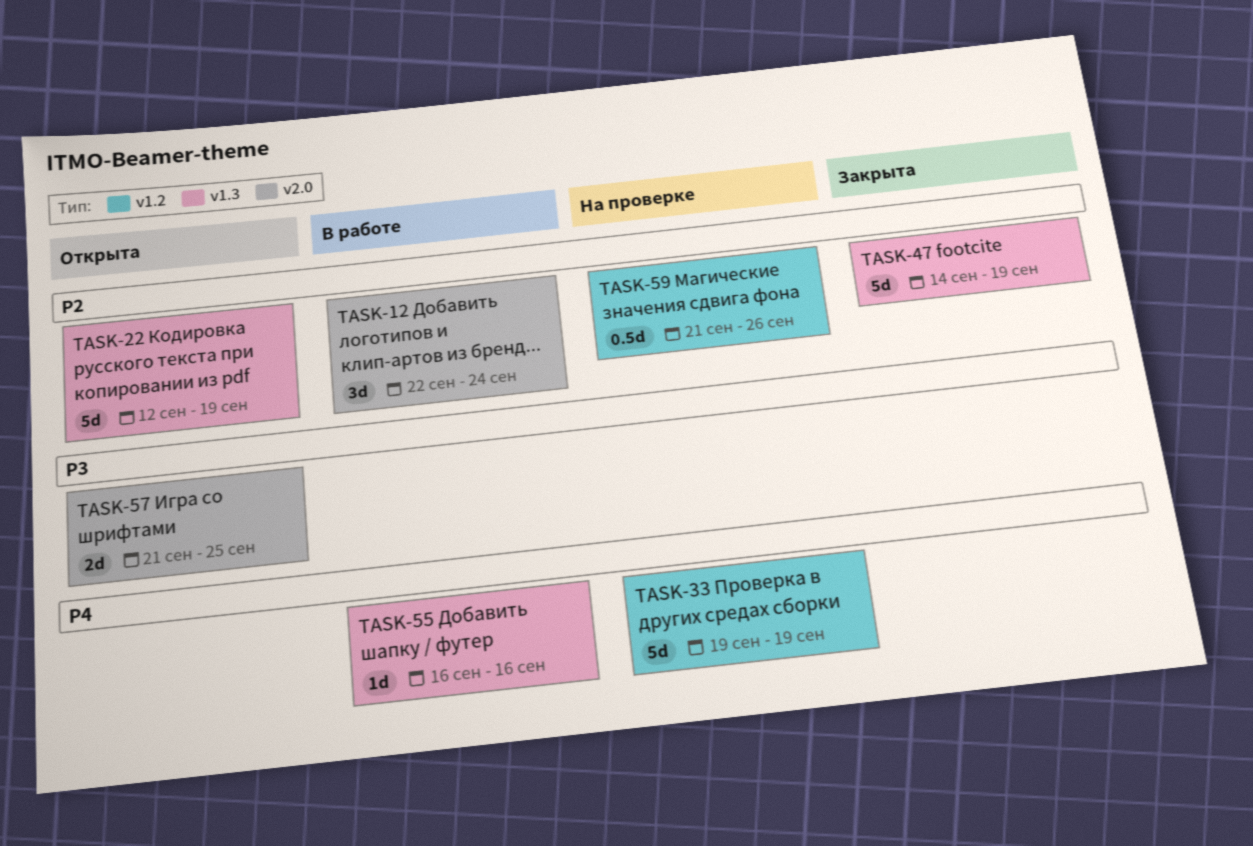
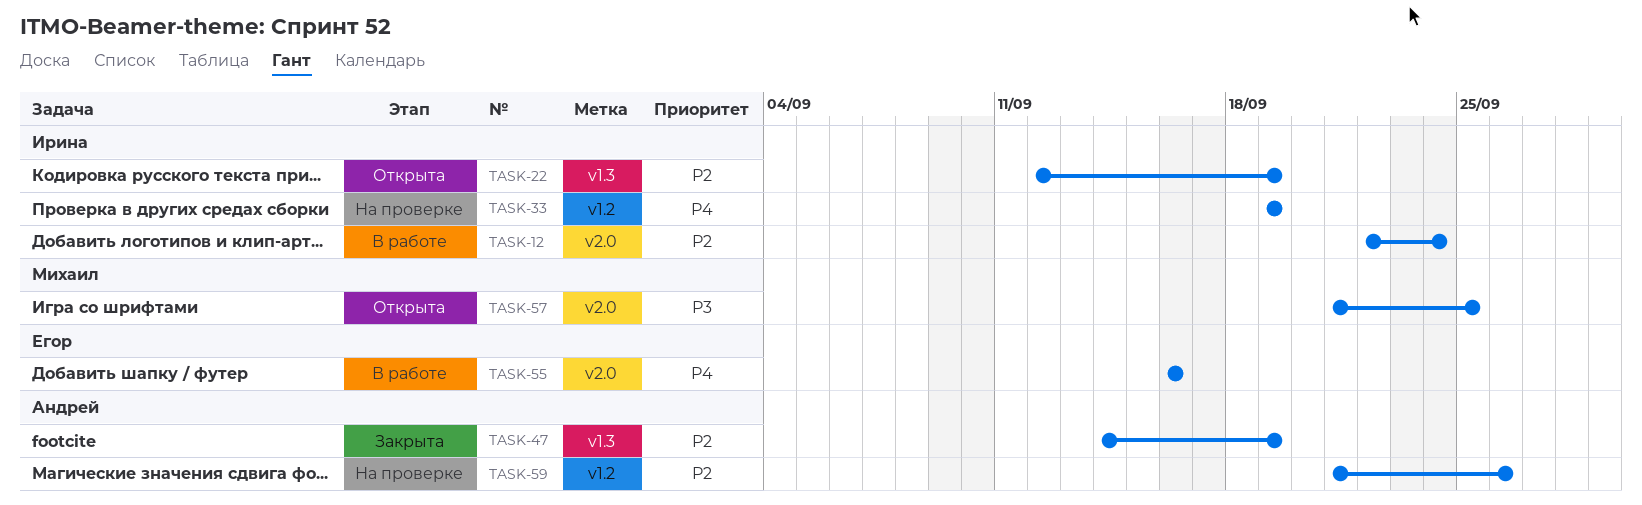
TASK-55, label: v1.3 -> v2.0

